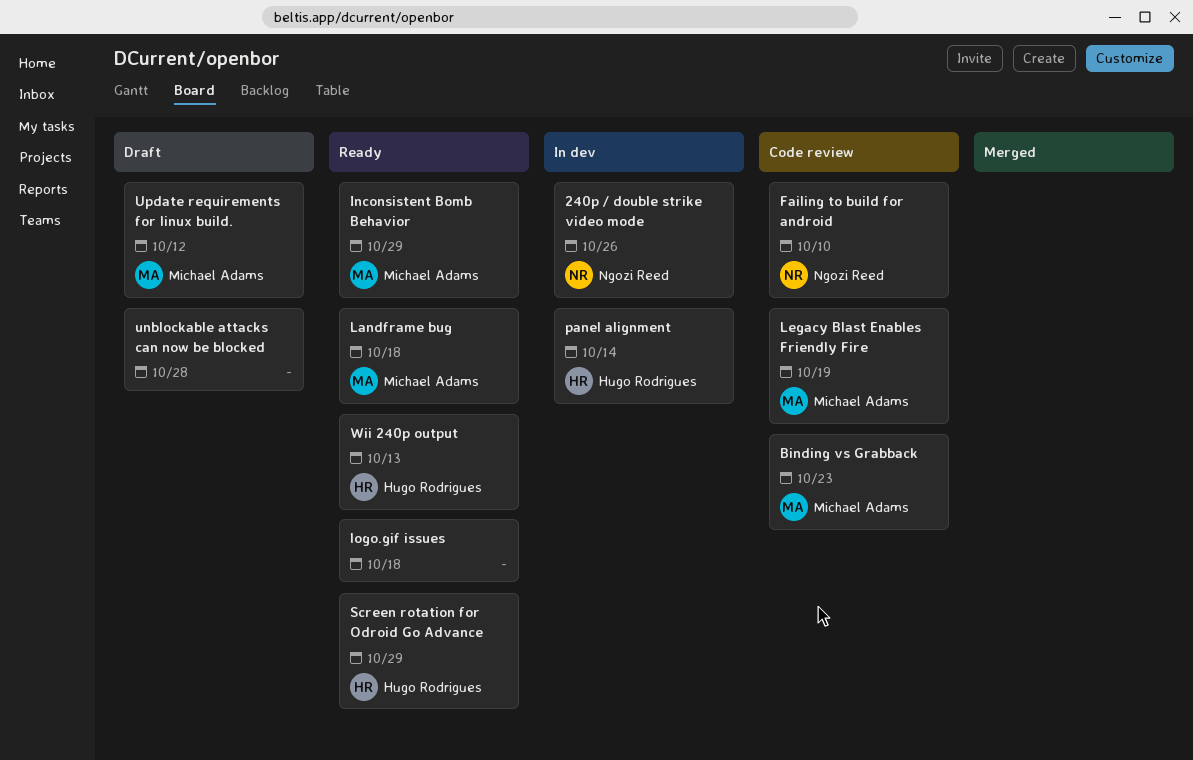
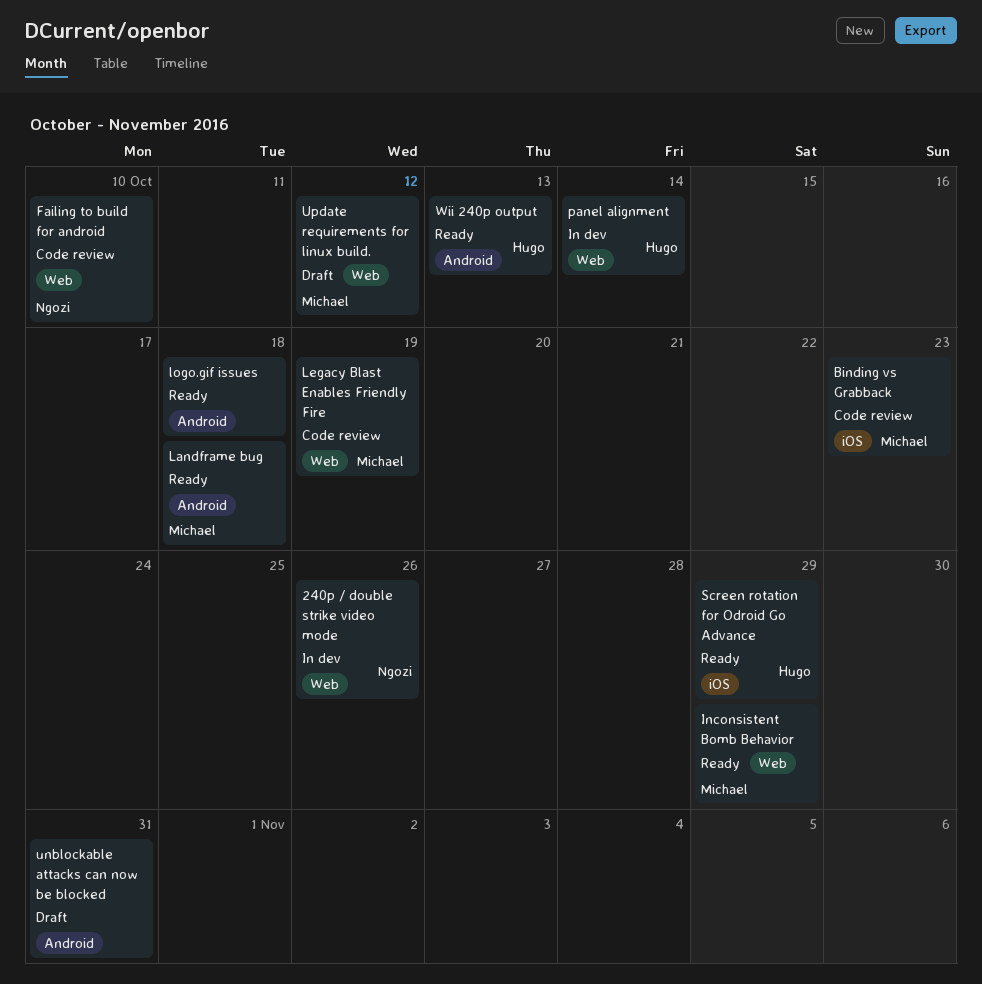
unblockable attacks can now be blocked, due: Oct 28 -> Oct 31

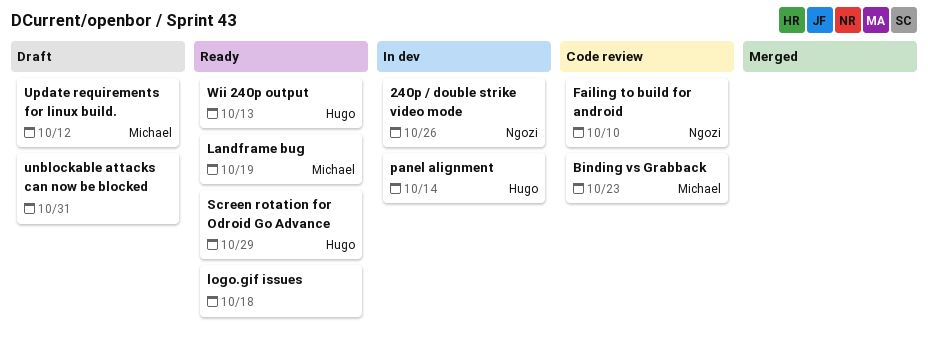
Inconsistent Bomb Behavior: present -> none
Landframe bug, due: Oct 18 -> Oct 19
Legacy Blast Enables Friendly Fire: present -> none

